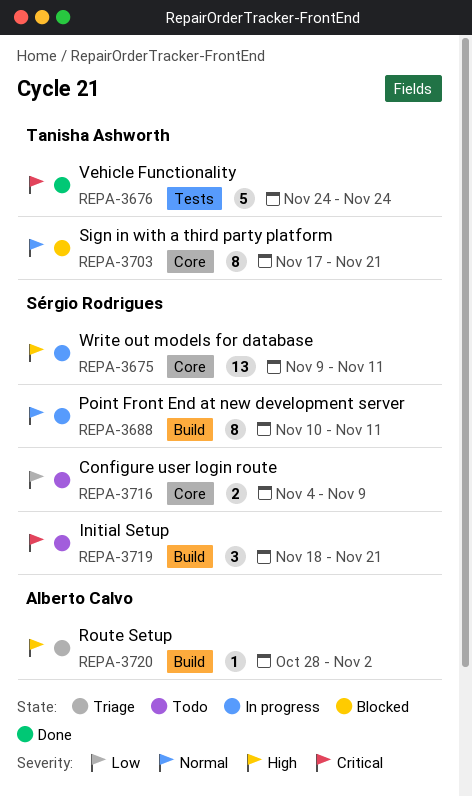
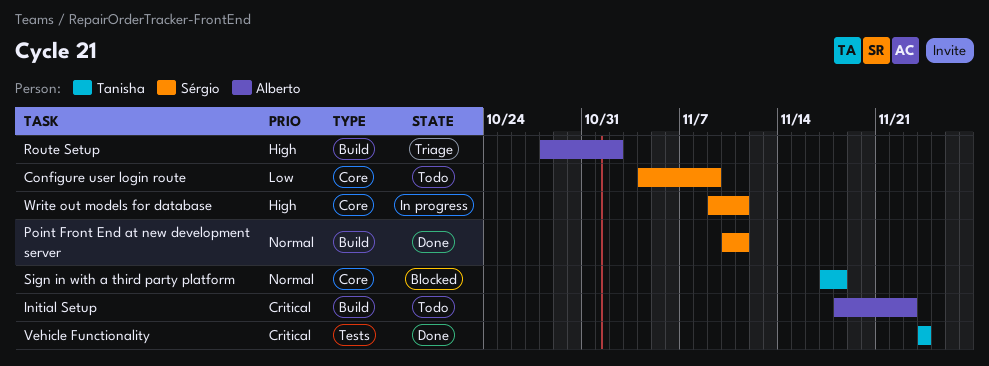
Initial Setup, owner: Sérgio Rodrigues -> Alberto Calvo
Initial Setup, due: Nov 21 -> Nov 23
Point Front End at new development server, status: In progress -> Done
Sign in with a third party platform, due: Nov 21 -> Nov 18

